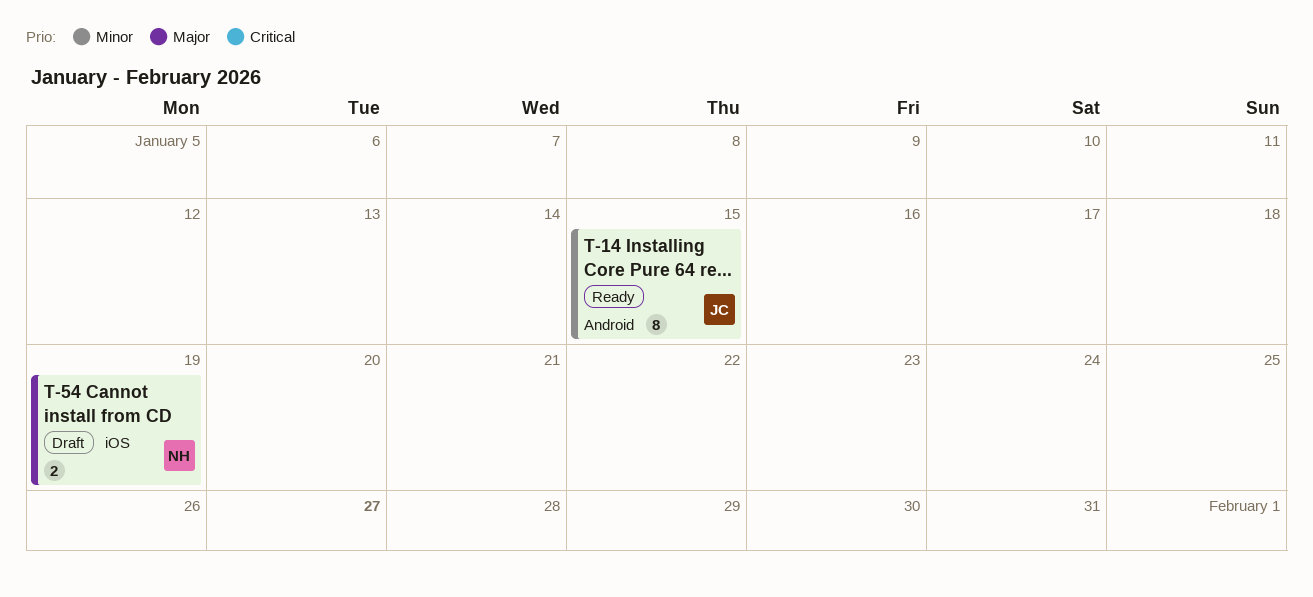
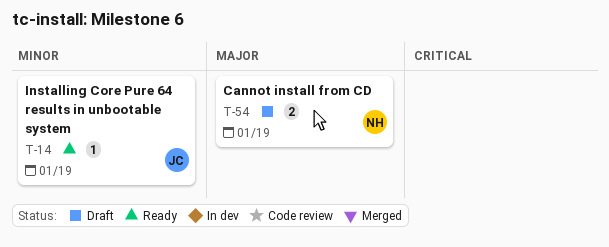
T-14, estimate: 8 -> 1
T-14, due: Jan 15 -> Jan 19

